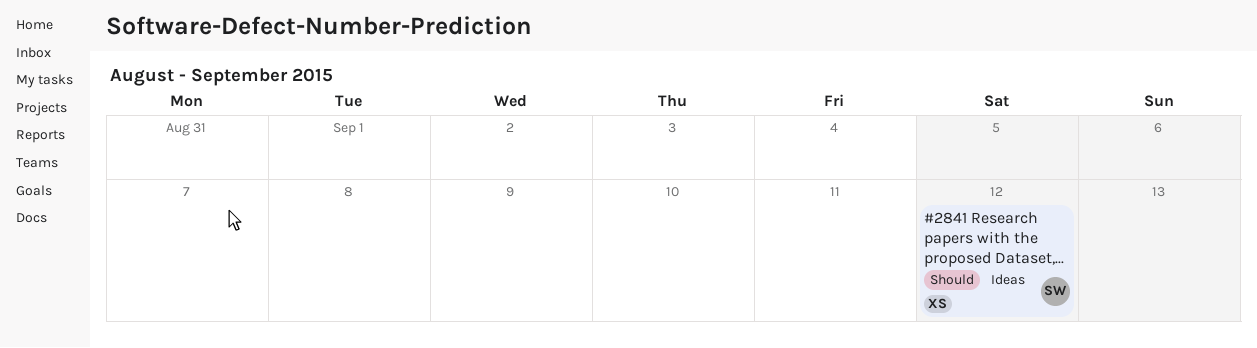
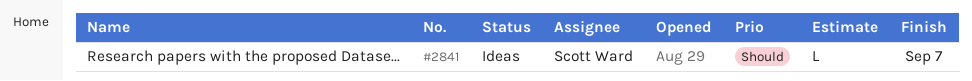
#2841, estimate: XS -> L
#2841, due: Sep 12 -> Sep 7

